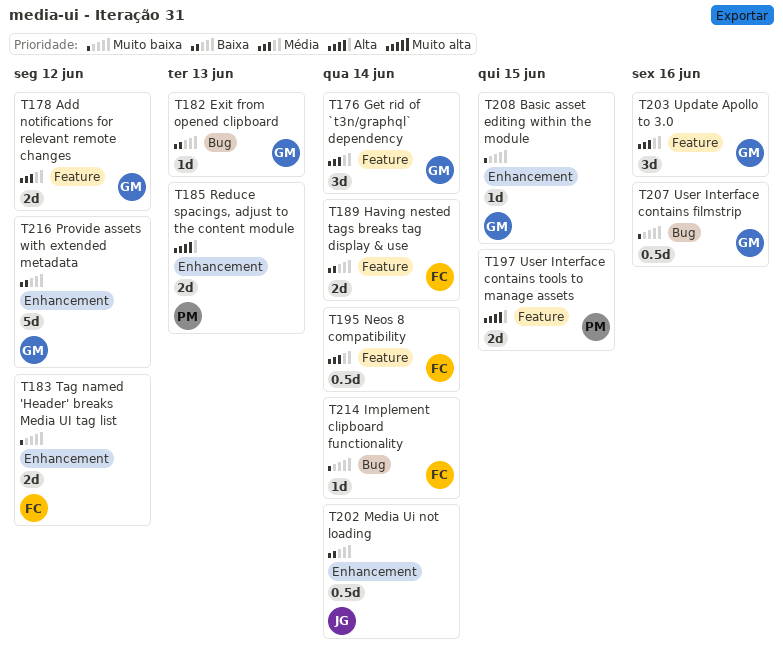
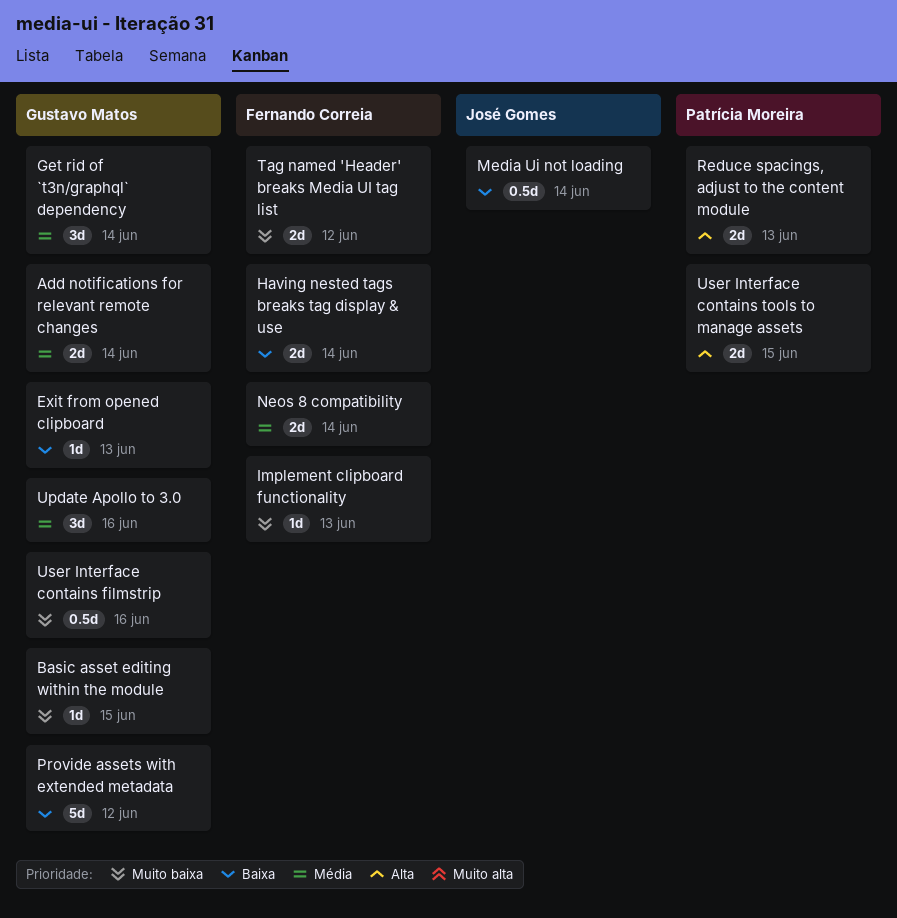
Add notifications for relevant remote changes, due: Jun 12 -> Jun 14
Implement clipboard functionality, due: Jun 14 -> Jun 13
Neos 8 compatibility, estimate: 0.5d -> 2d

